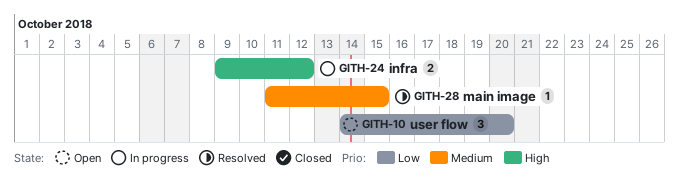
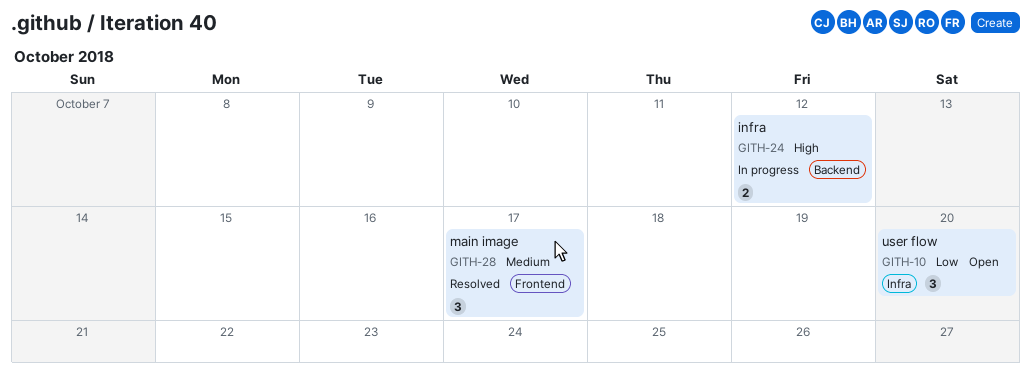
GITH-28, estimate: 1 -> 3
GITH-28, due: Oct 15 -> Oct 17

